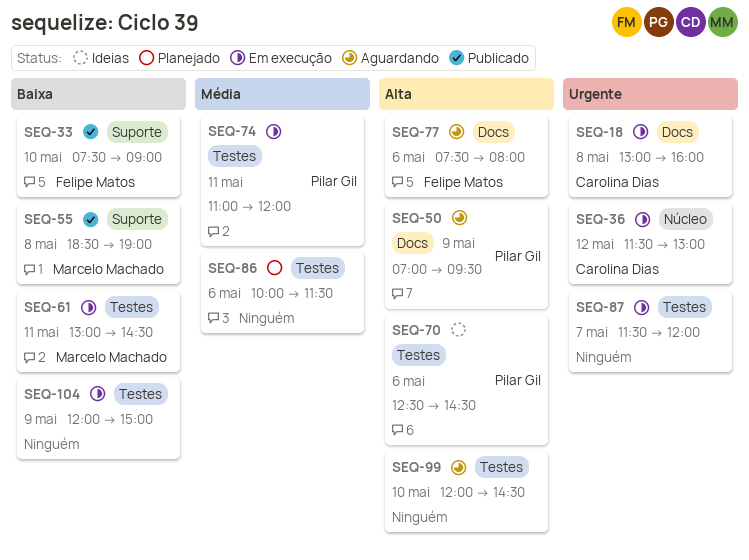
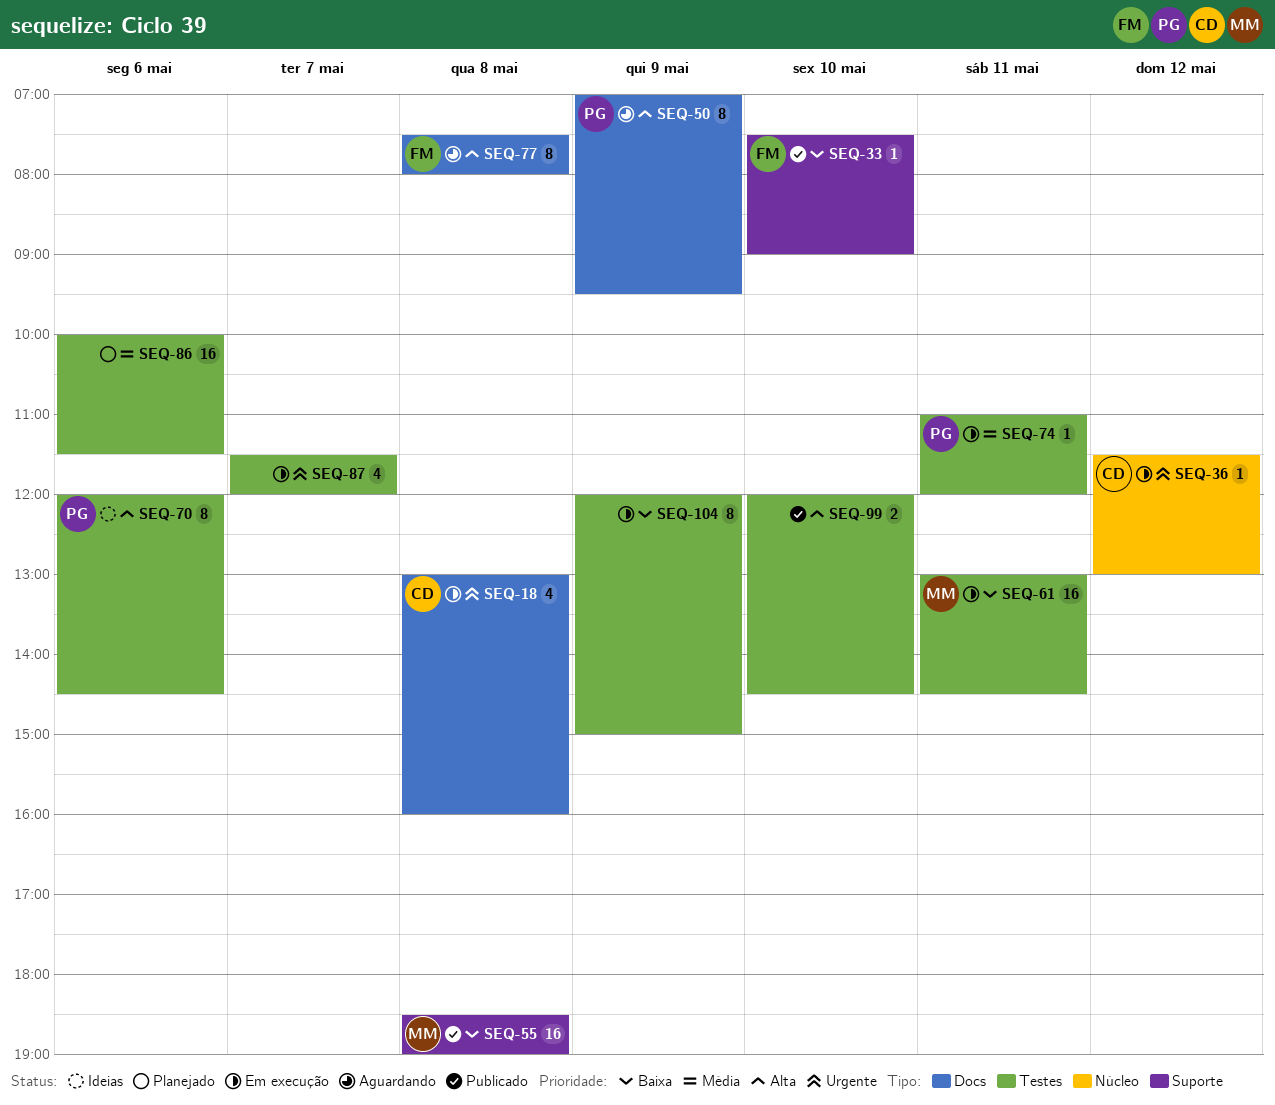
SEQ-70, begins: 12:30 -> 12:00
SEQ-77, day: May 6 -> May 8
SEQ-99, status: Aguardando -> Publicado

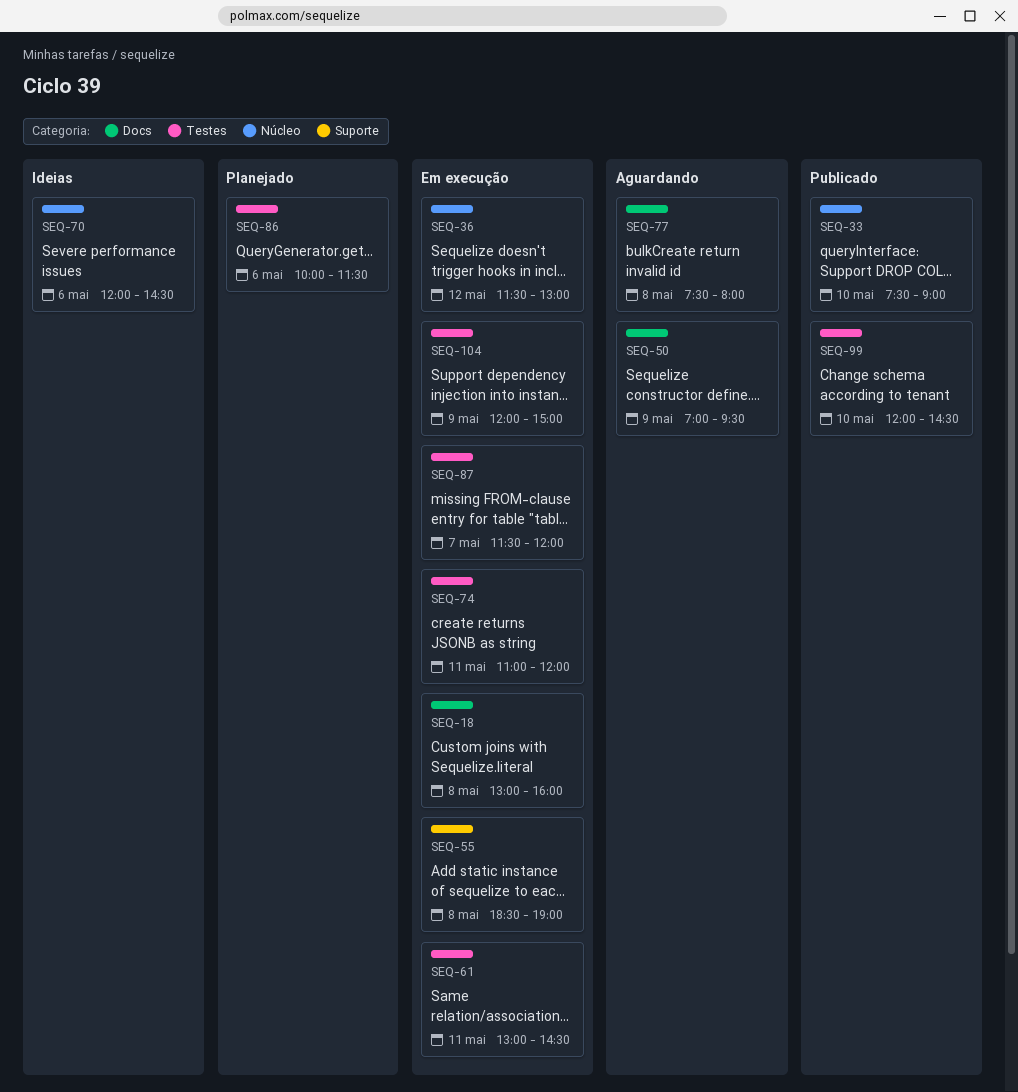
SEQ-33, label: Suporte -> Núcleo
SEQ-55, status: Publicado -> Em execução
SEQ-70, label: Testes -> Núcleo

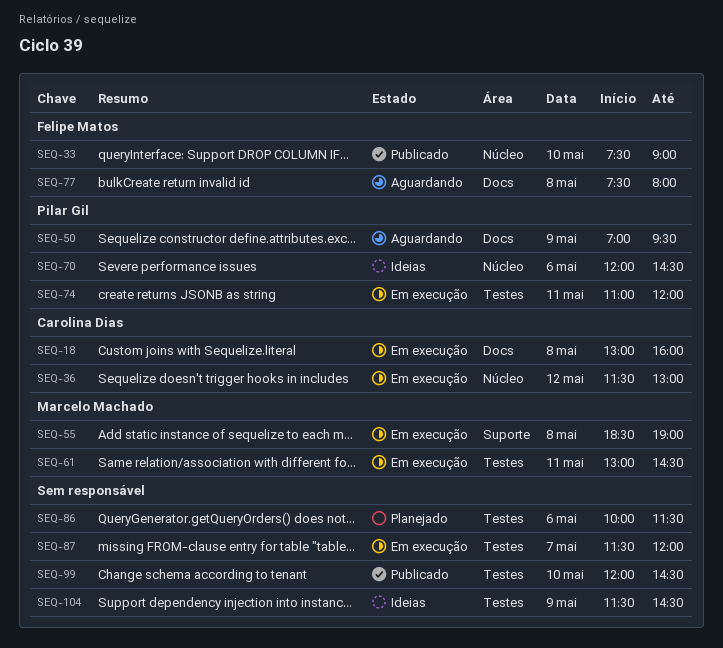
SEQ-104, status: Em execução -> Ideias
SEQ-104, begins: 12:00 -> 11:30
SEQ-104, ends: 15:00 -> 14:30

